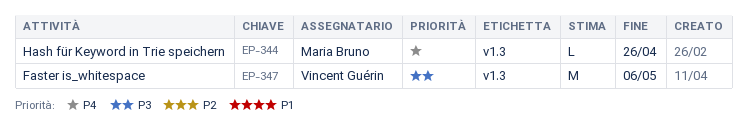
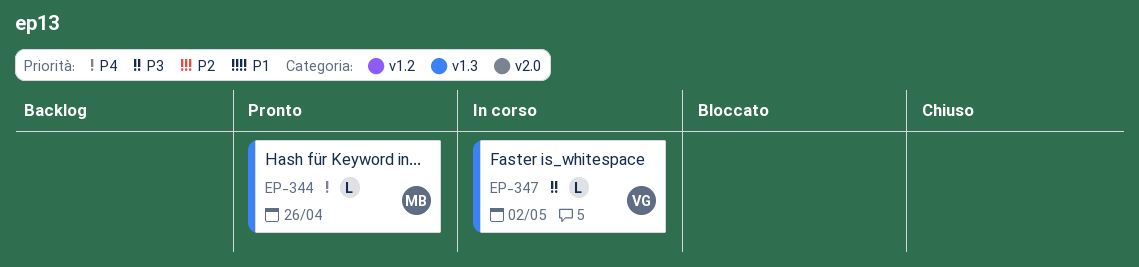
EP-347, estimate: M -> L
EP-347, due: May 6 -> May 2

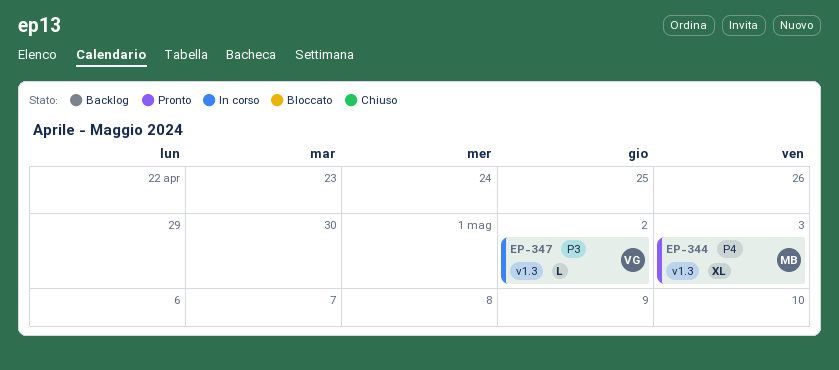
EP-344, estimate: L -> XL
EP-344, due: Apr 26 -> May 3

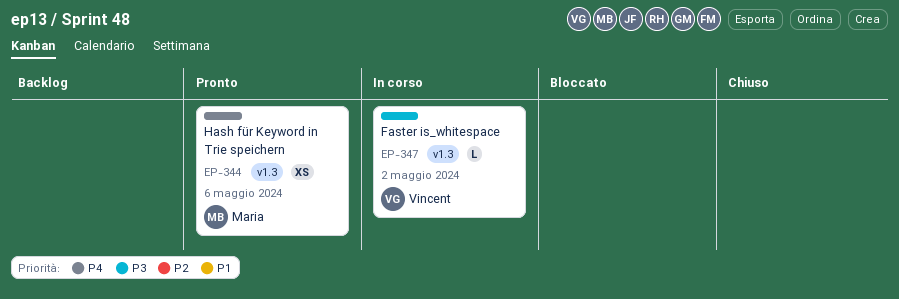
EP-344, estimate: XL -> XS
EP-344, due: May 3 -> May 6

